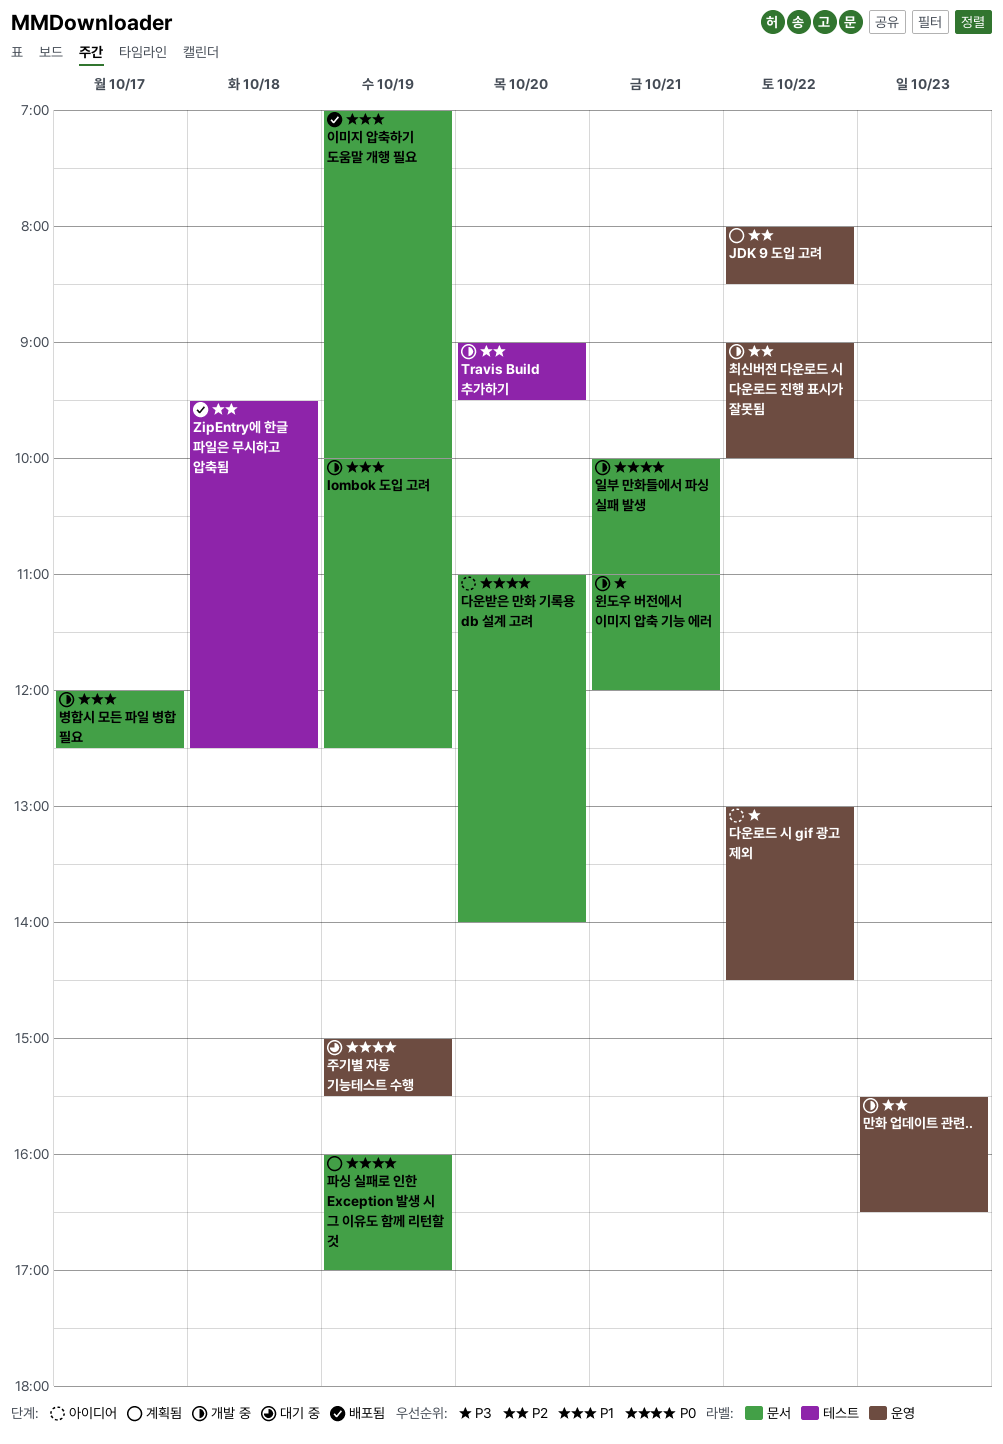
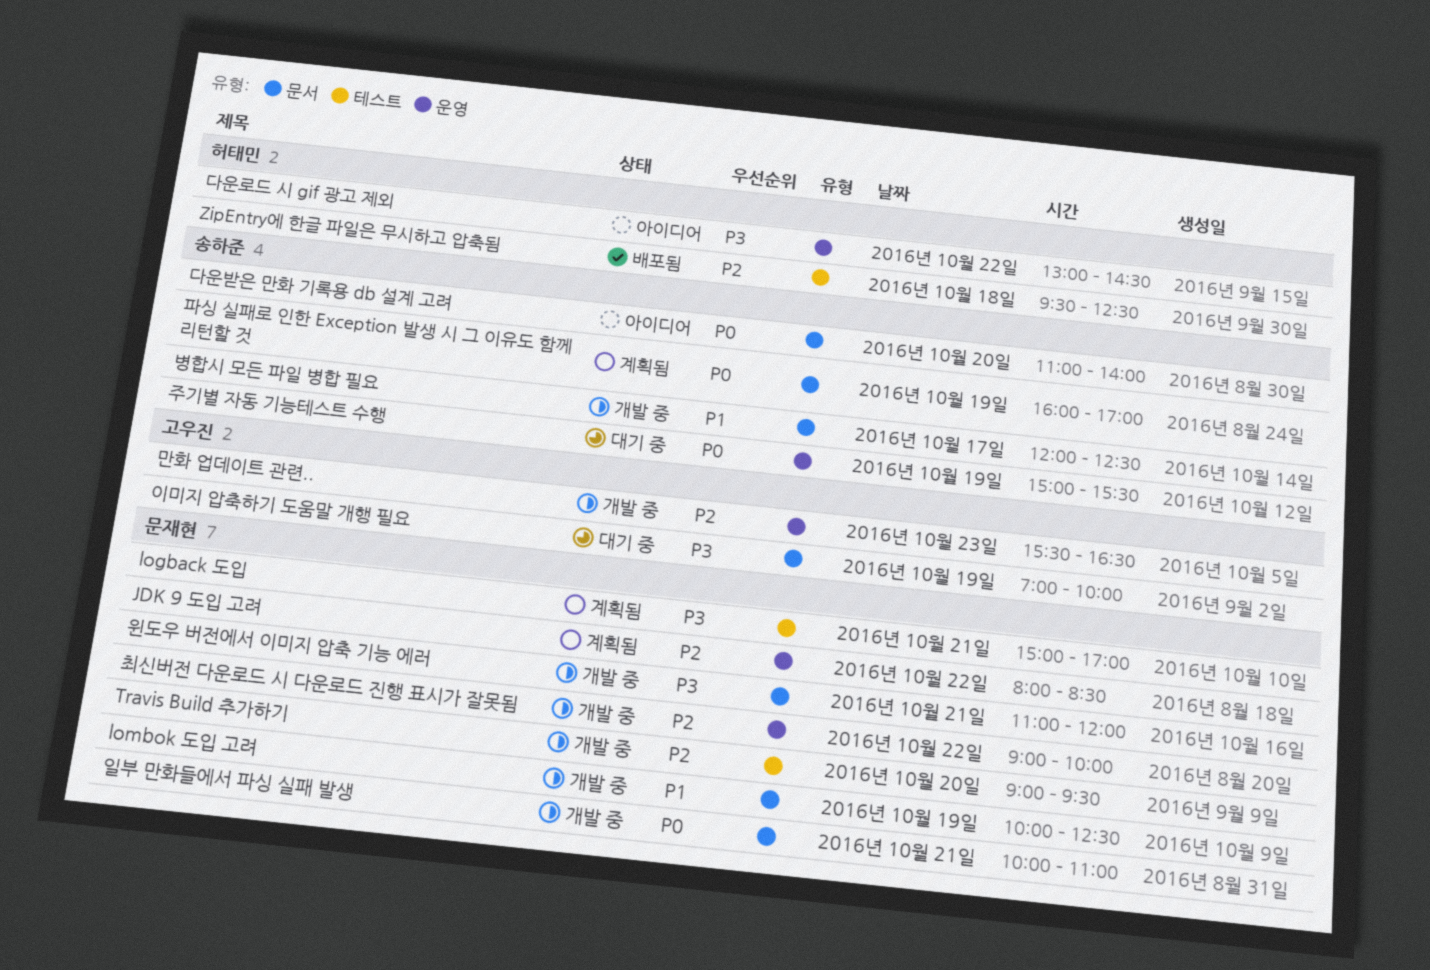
logback 도입: none -> present
이미지 압축하기 도움말 개행 필요, status: 배포됨 -> 대기 중
이미지 압축하기 도움말 개행 필요, priority: P1 -> P3

